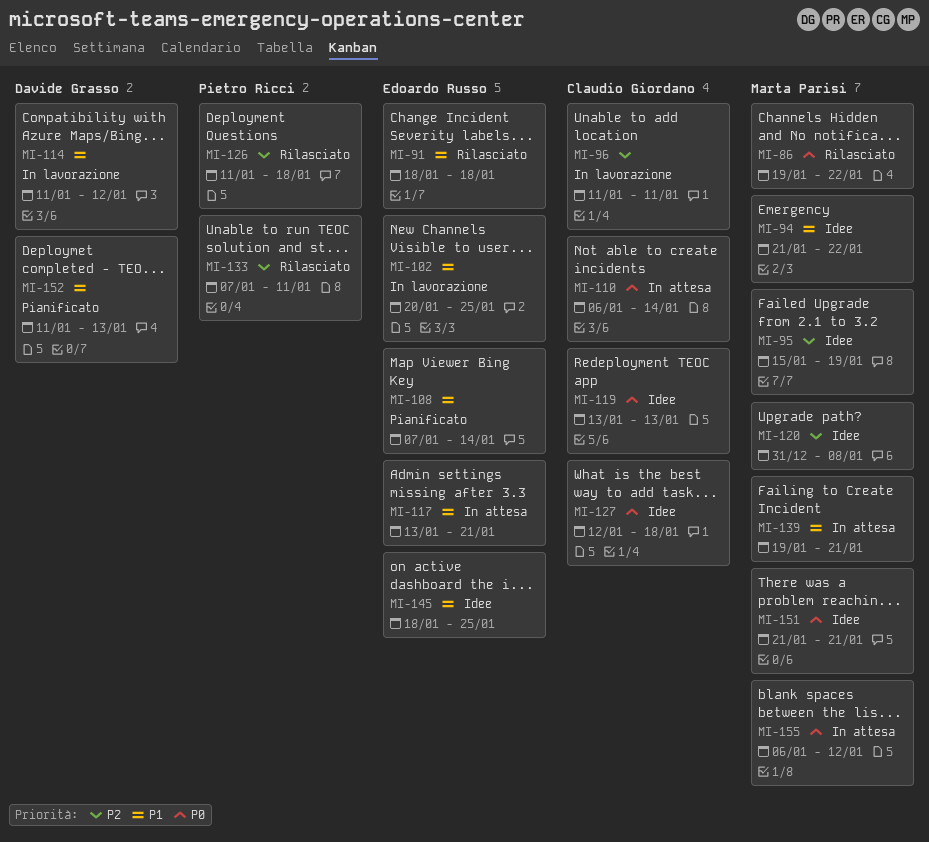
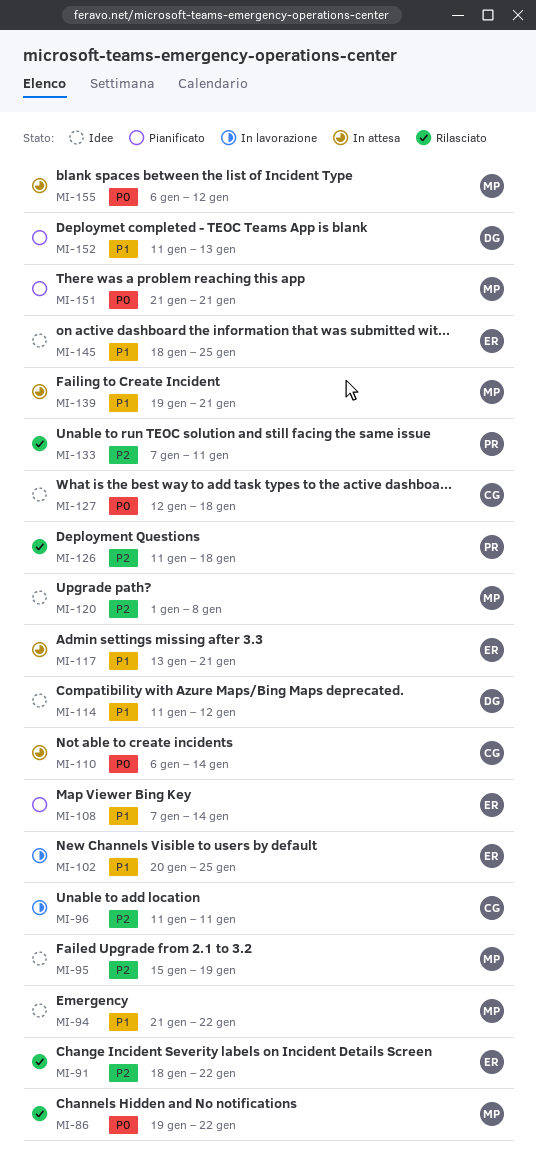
MI-91, priority: P1 -> P2
MI-91, due: Jan 18 -> Jan 22
MI-114, status: In lavorazione -> Idee
MI-119: present -> none
MI-120, start: Dec 31 -> Jan 1
MI-151, status: Idee -> Pianificato

